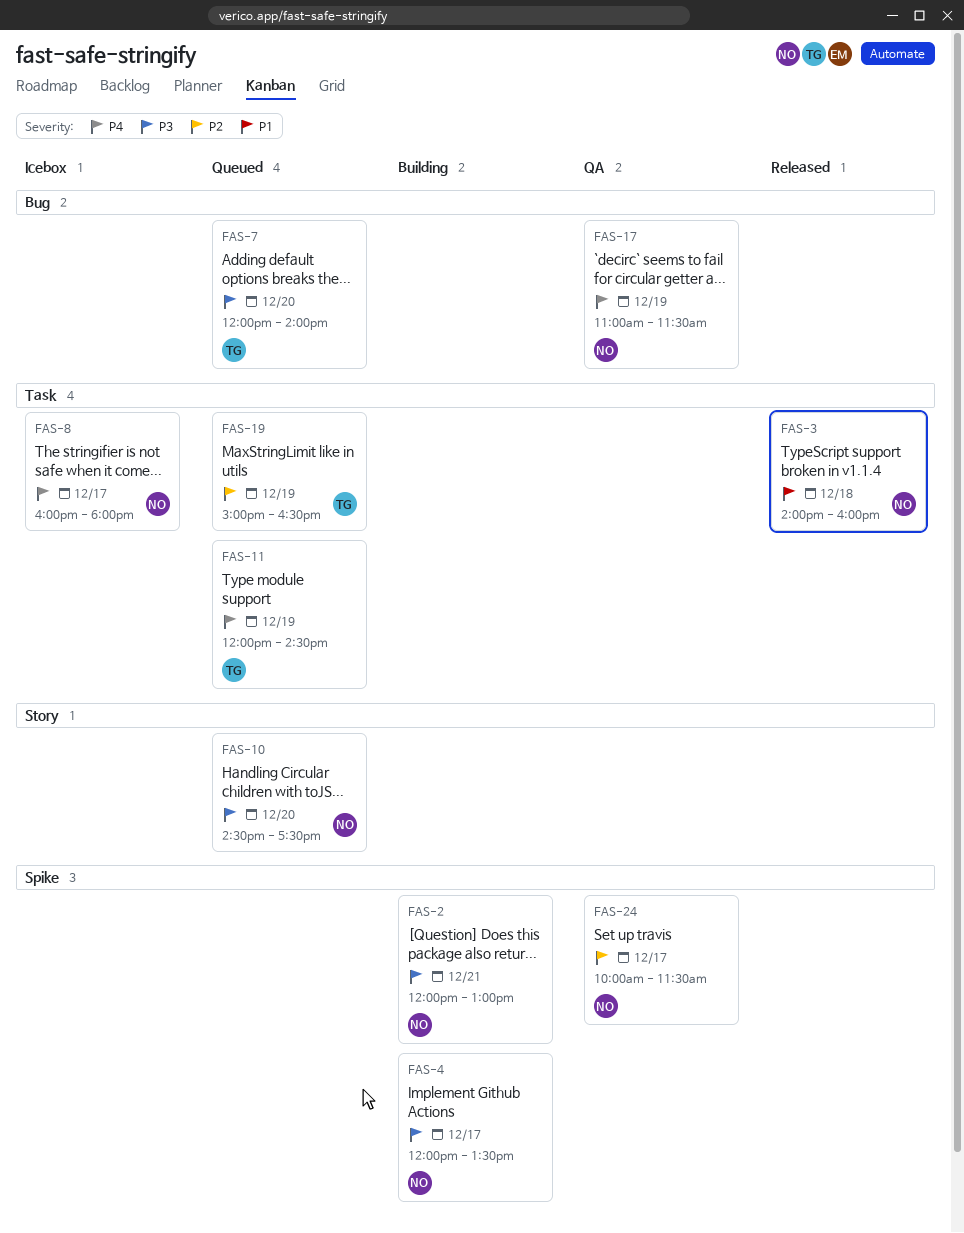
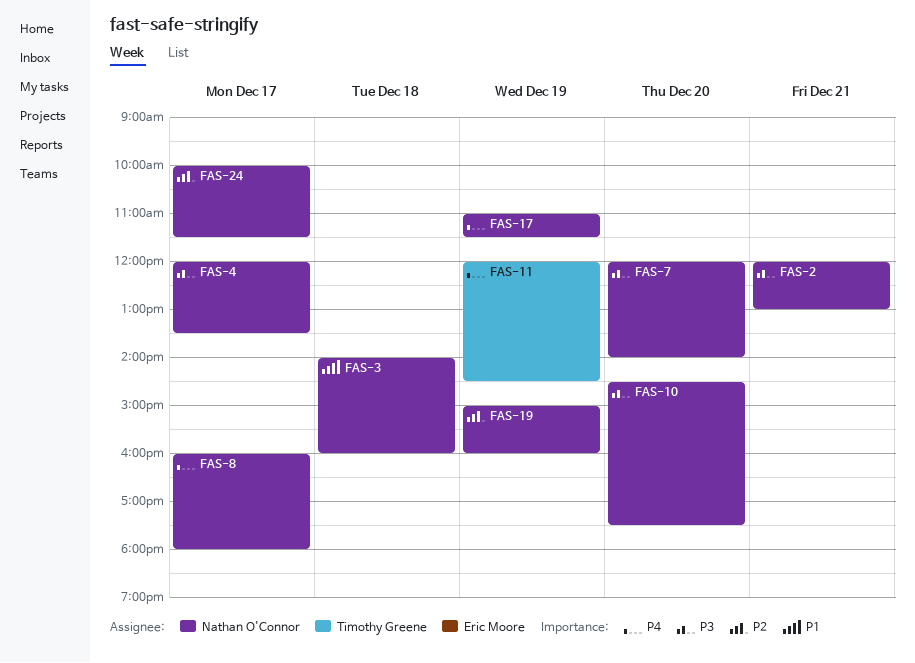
FAS-7, owner: Timothy Greene -> Nathan O'Connor
FAS-19, owner: Timothy Greene -> Nathan O'Connor
FAS-19, ends: 16:30 -> 16:00

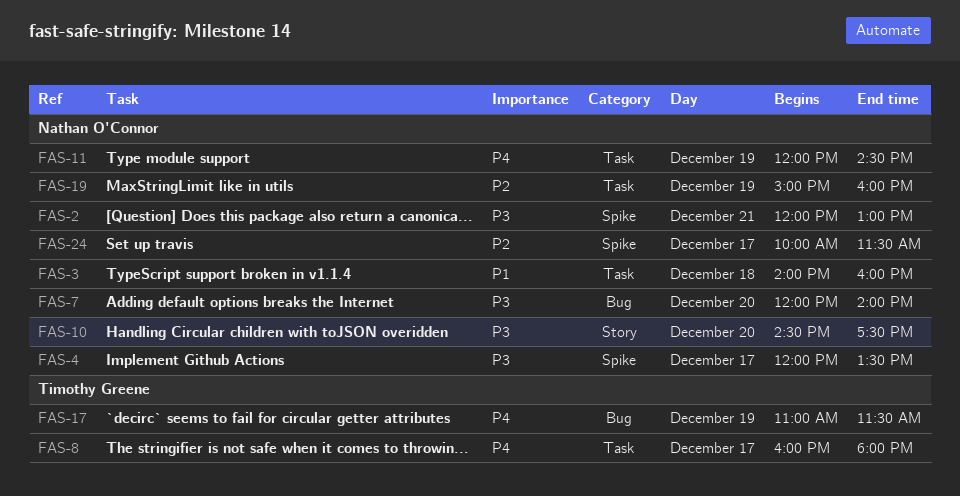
FAS-8, owner: Nathan O'Connor -> Timothy Greene
FAS-11, owner: Timothy Greene -> Nathan O'Connor
FAS-17, owner: Nathan O'Connor -> Timothy Greene

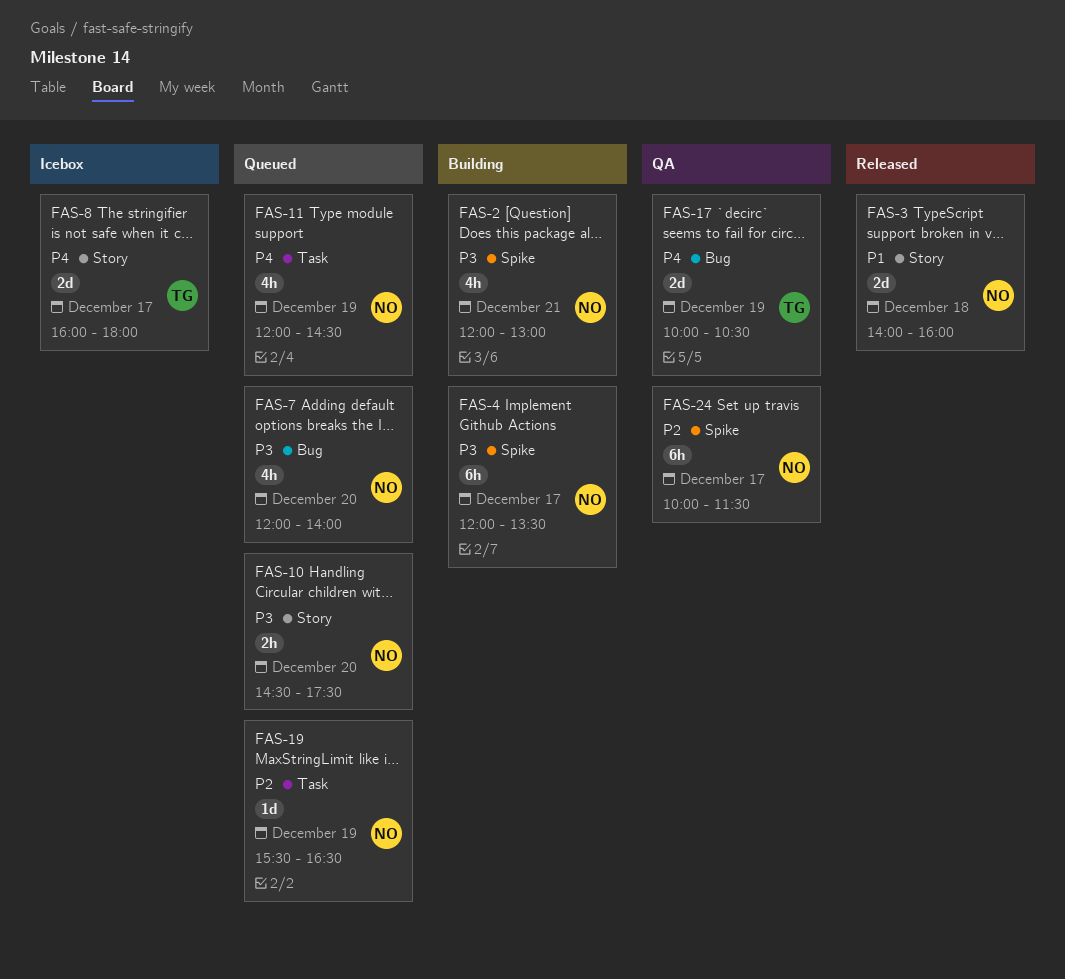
FAS-3, label: Task -> Story
FAS-8, label: Task -> Story
FAS-17, begins: 11:00 -> 10:00
FAS-17, ends: 11:30 -> 10:30
FAS-19, begins: 15:00 -> 15:30
FAS-19, ends: 16:00 -> 16:30

